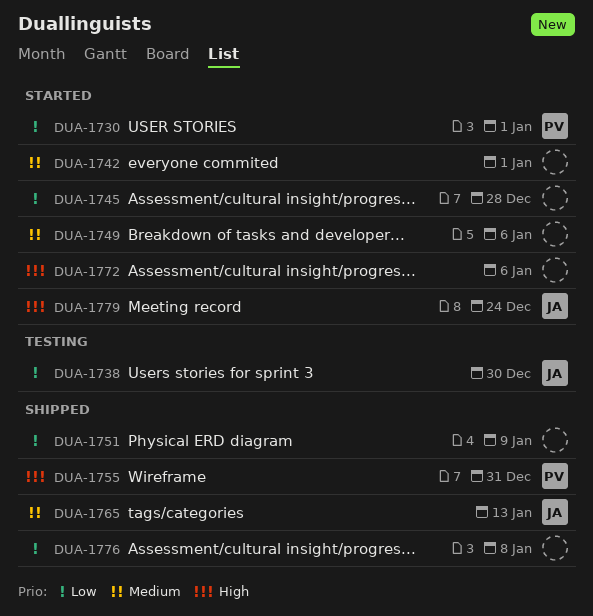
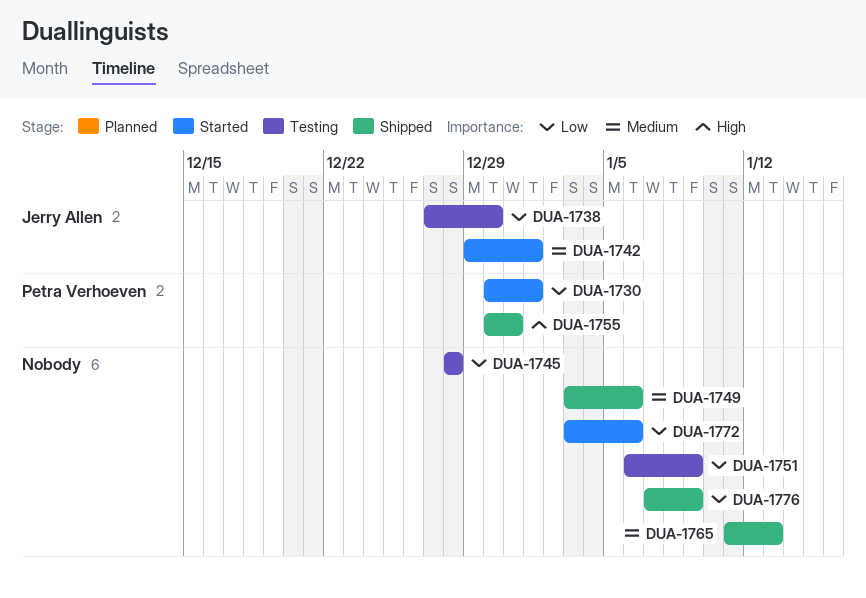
DUA-1742, owner: none -> Jerry Allen
DUA-1745, status: Started -> Testing
DUA-1749, status: Started -> Shipped
DUA-1751, status: Shipped -> Testing
DUA-1765, owner: Jerry Allen -> none
DUA-1772, priority: High -> Low
DUA-1776, due: Jan 8 -> Jan 9
DUA-1779: present -> none

